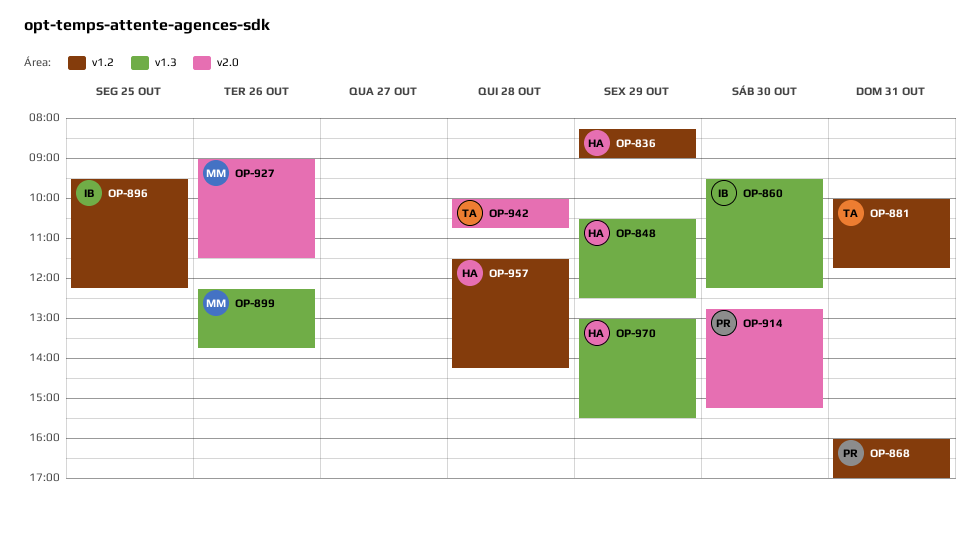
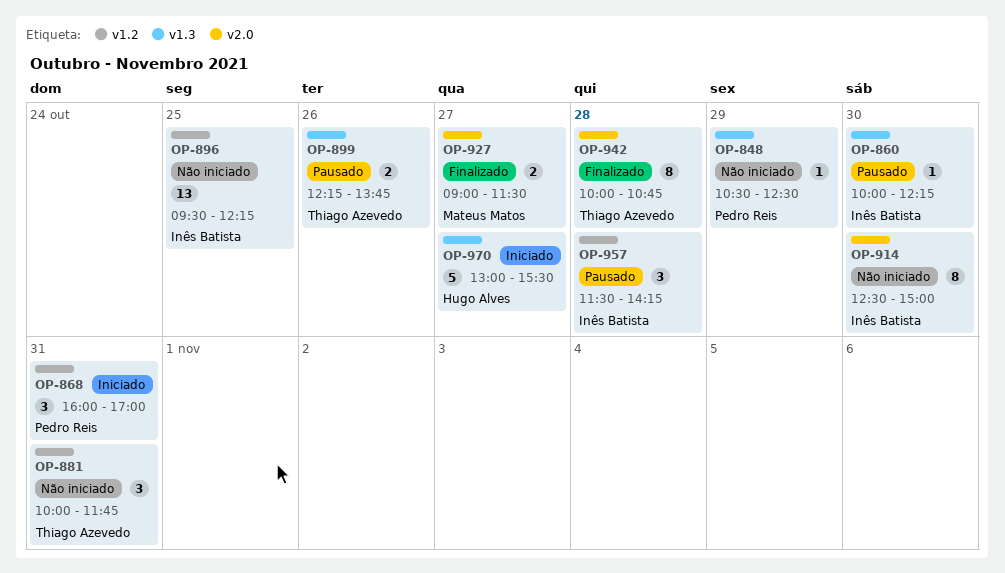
OP-836: present -> none
OP-848, owner: Hugo Alves -> Pedro Reis
OP-860, begins: 09:30 -> 10:00
OP-899, owner: Mateus Matos -> Thiago Azevedo
OP-914, owner: Pedro Reis -> Inês Batista
OP-914, begins: 12:45 -> 12:30
OP-914, ends: 15:15 -> 15:00
OP-927, day: Oct 26 -> Oct 27
OP-957, owner: Hugo Alves -> Inês Batista
OP-970, day: Oct 29 -> Oct 27

